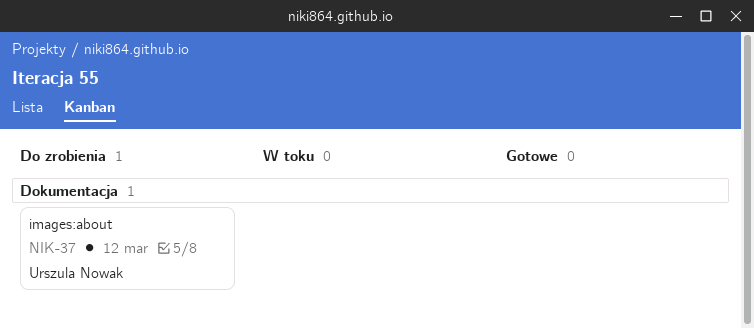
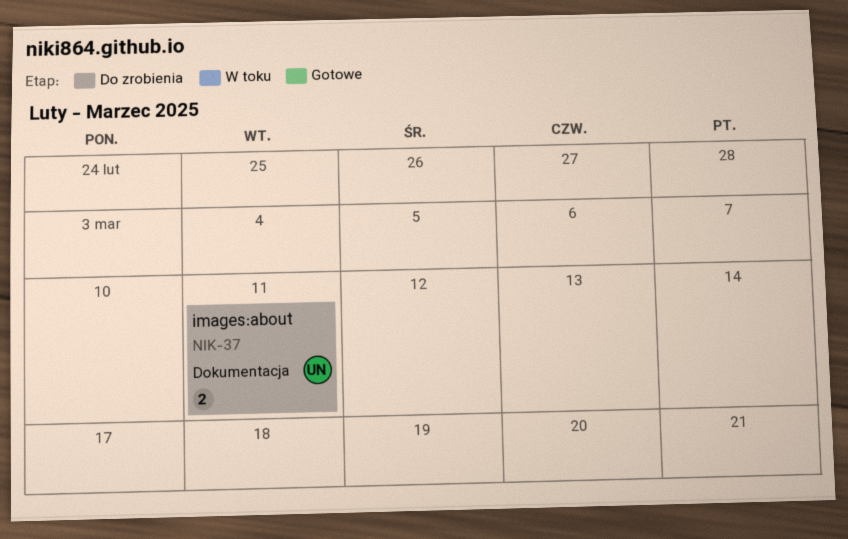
NIK-37, estimate: 1 -> 2
NIK-37, due: Mar 12 -> Mar 11

